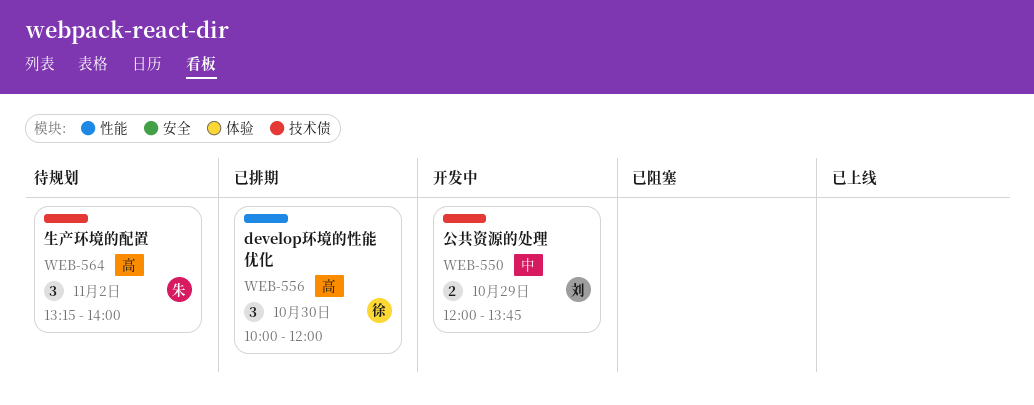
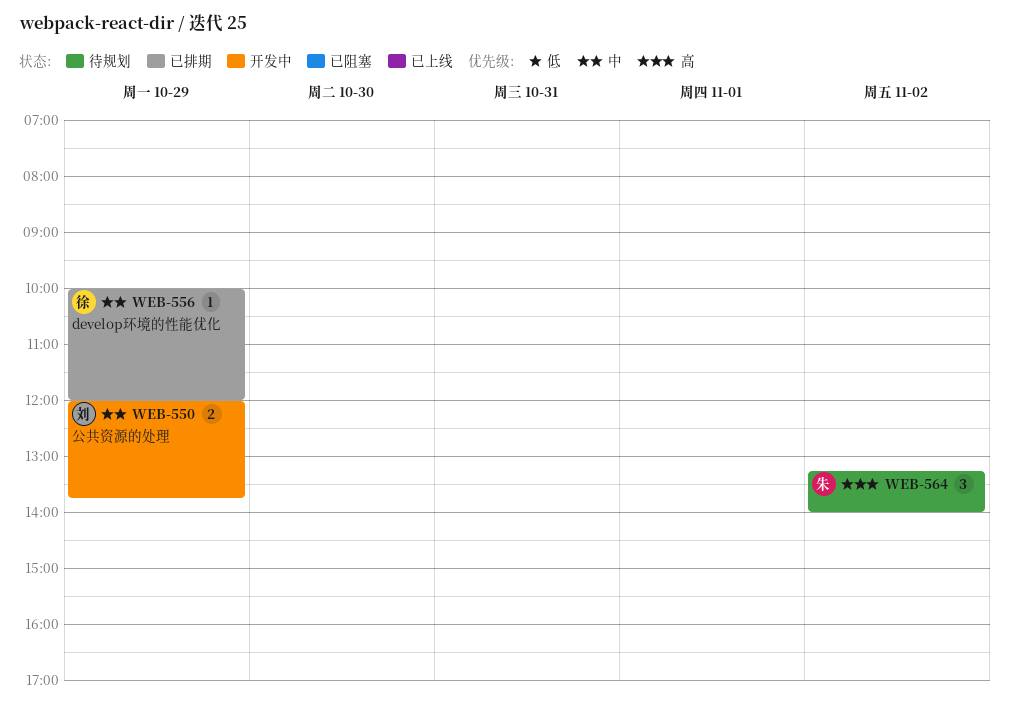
WEB-556, priority: 高 -> 中
WEB-556, estimate: 3 -> 1
WEB-556, day: Oct 30 -> Oct 29

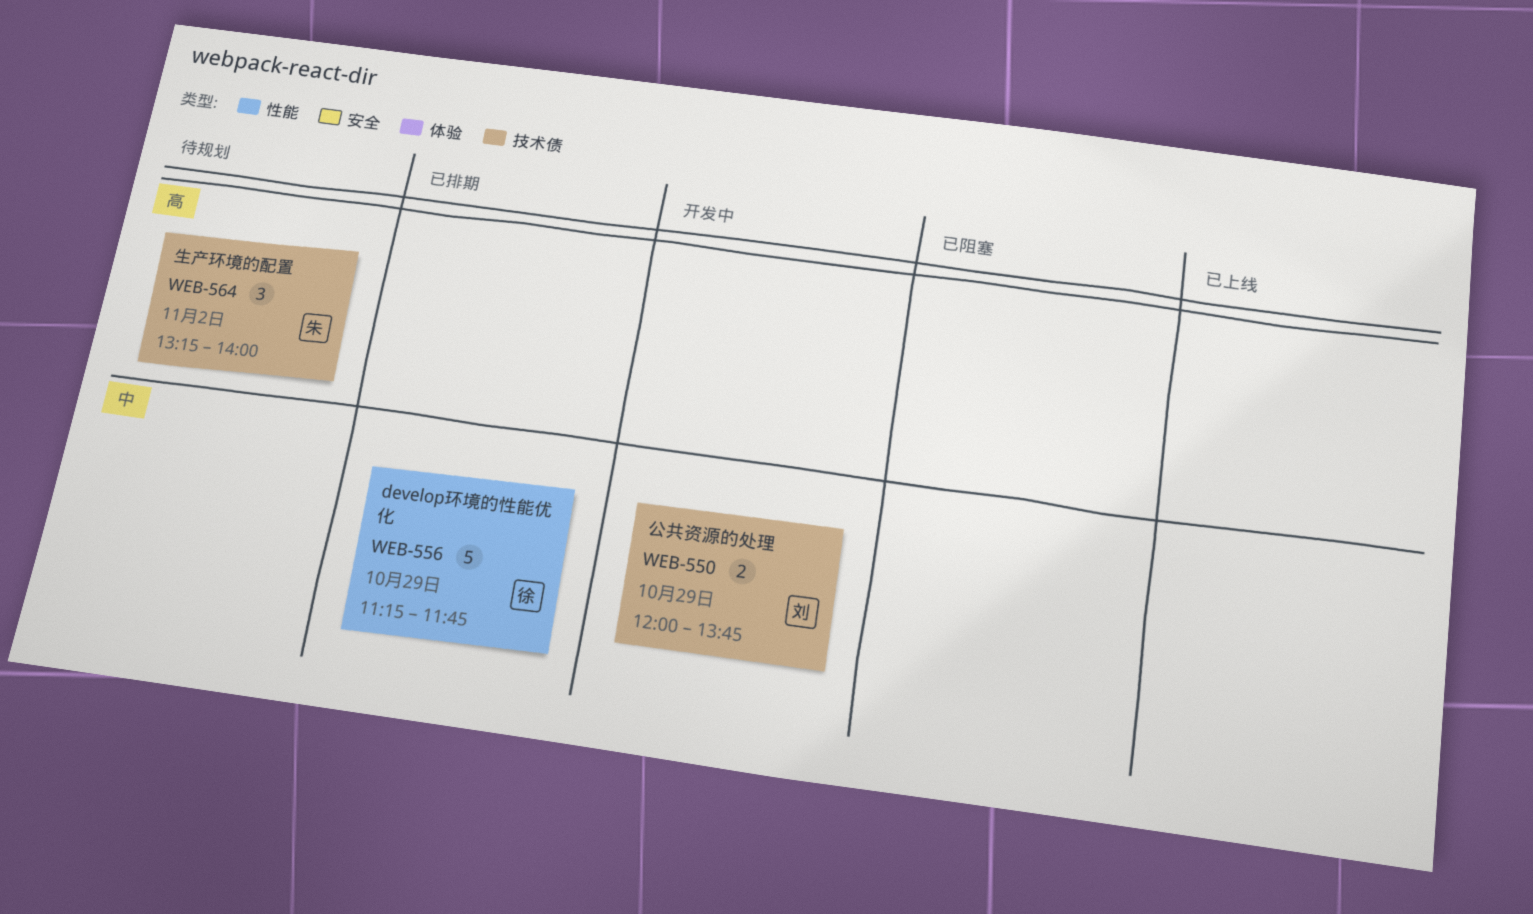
WEB-556, estimate: 1 -> 5
WEB-556, begins: 10:00 -> 11:15
WEB-556, ends: 12:00 -> 11:45

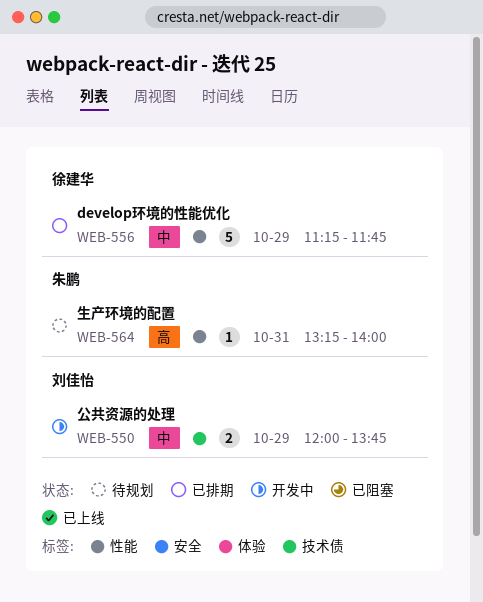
WEB-564, label: 技术债 -> 性能
WEB-564, estimate: 3 -> 1
WEB-564, day: Nov 2 -> Oct 31

